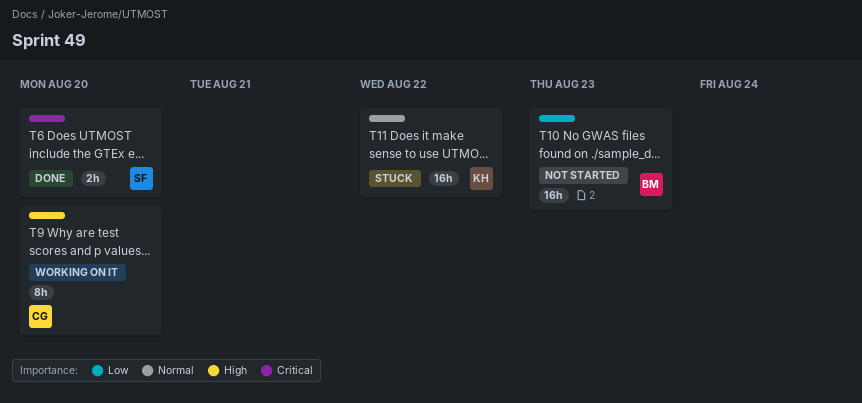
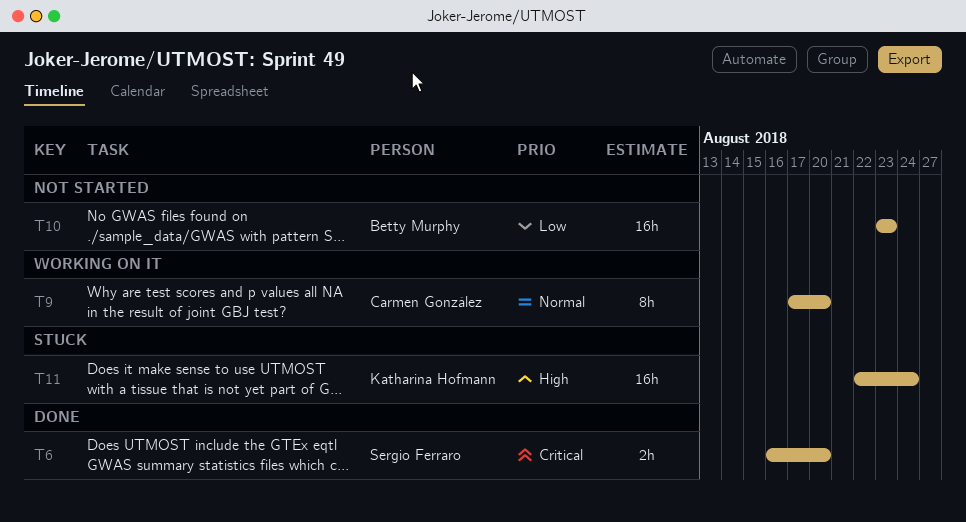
T9, priority: High -> Normal
T11, priority: Normal -> High
T11, due: Aug 22 -> Aug 24

